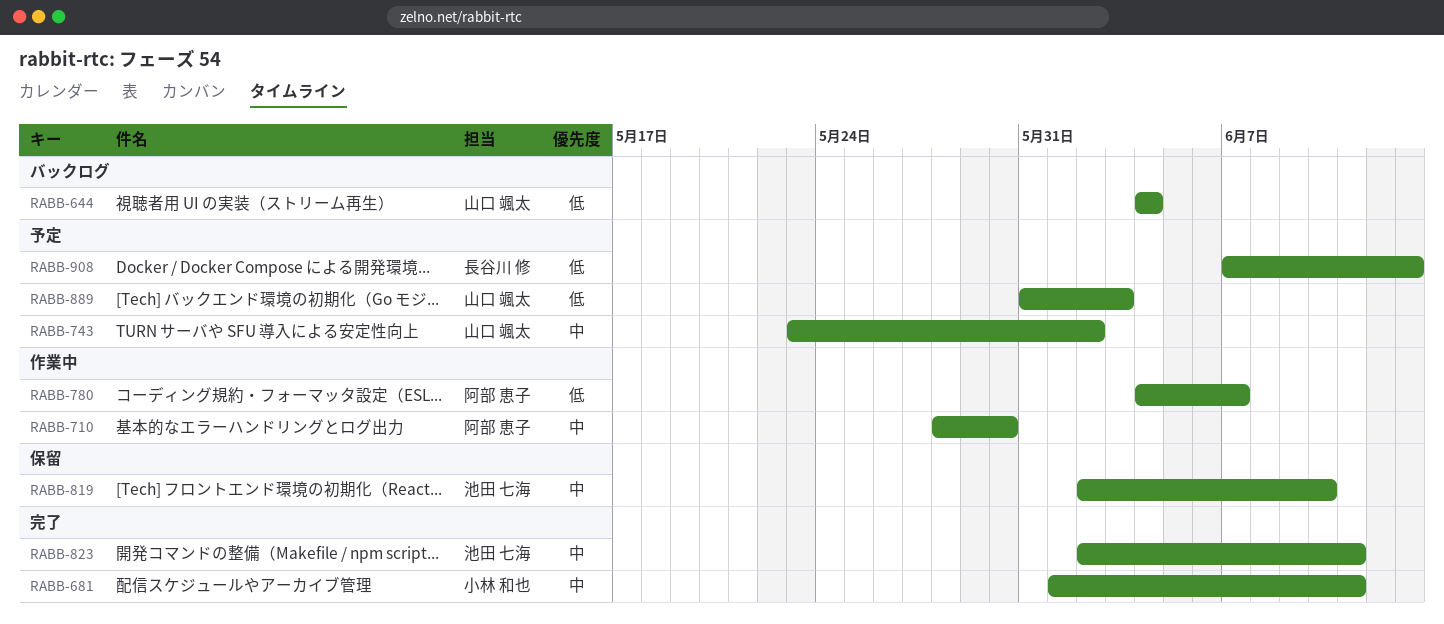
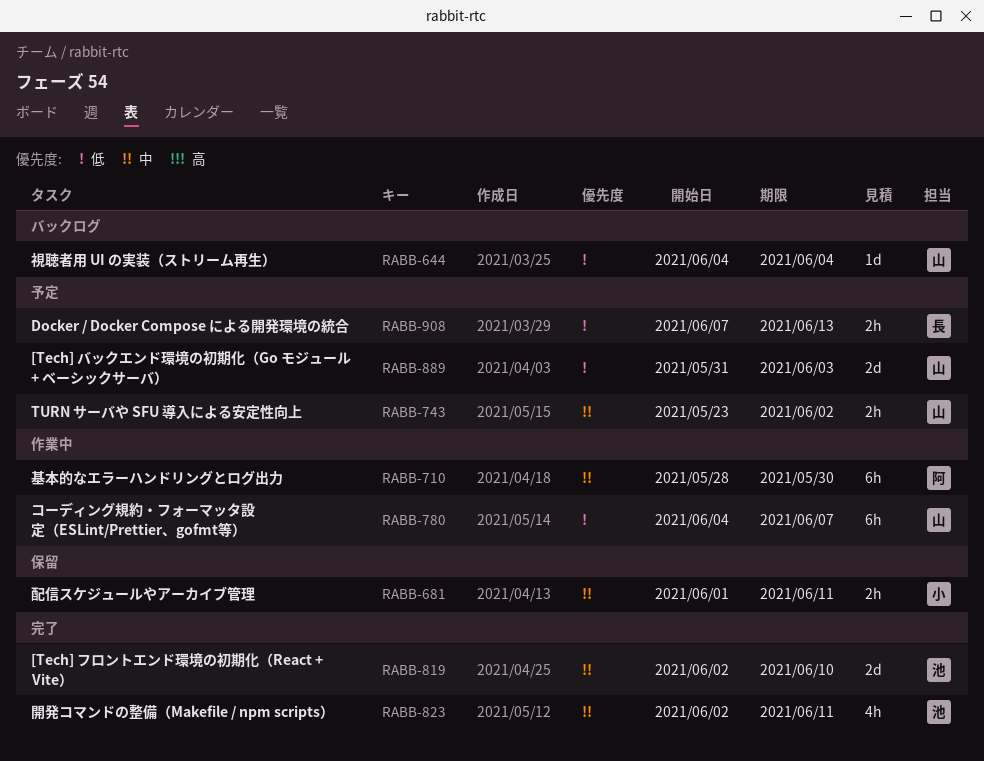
RABB-681, status: 完了 -> 保留
RABB-780, owner: 阿部 恵子 -> 山口 颯太
RABB-819, status: 保留 -> 完了

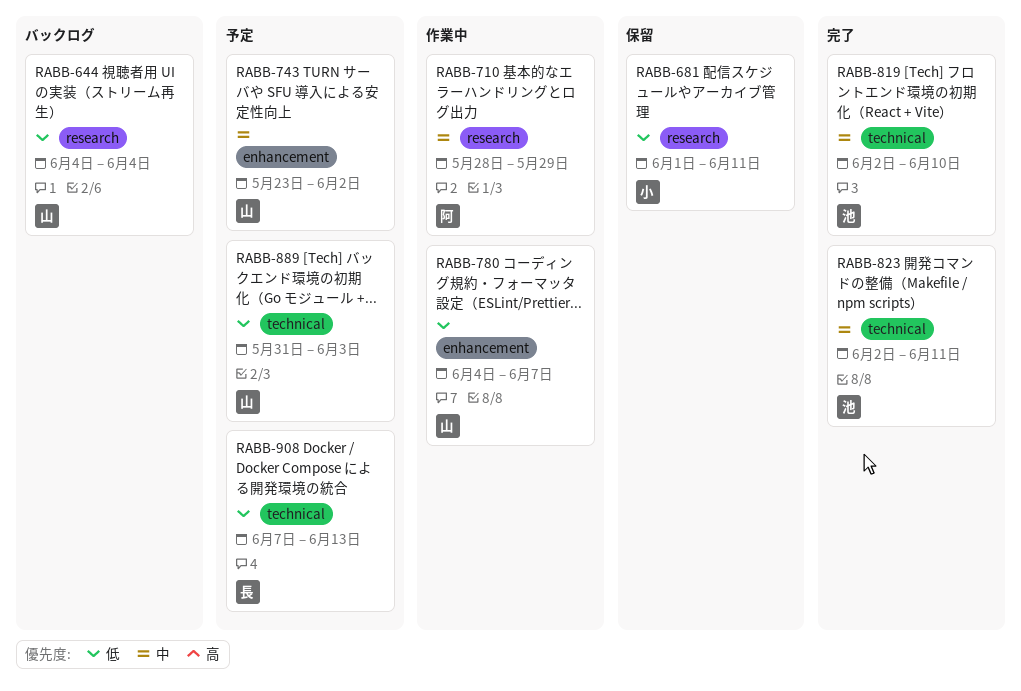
RABB-681, priority: 中 -> 低
RABB-710, due: May 30 -> May 29

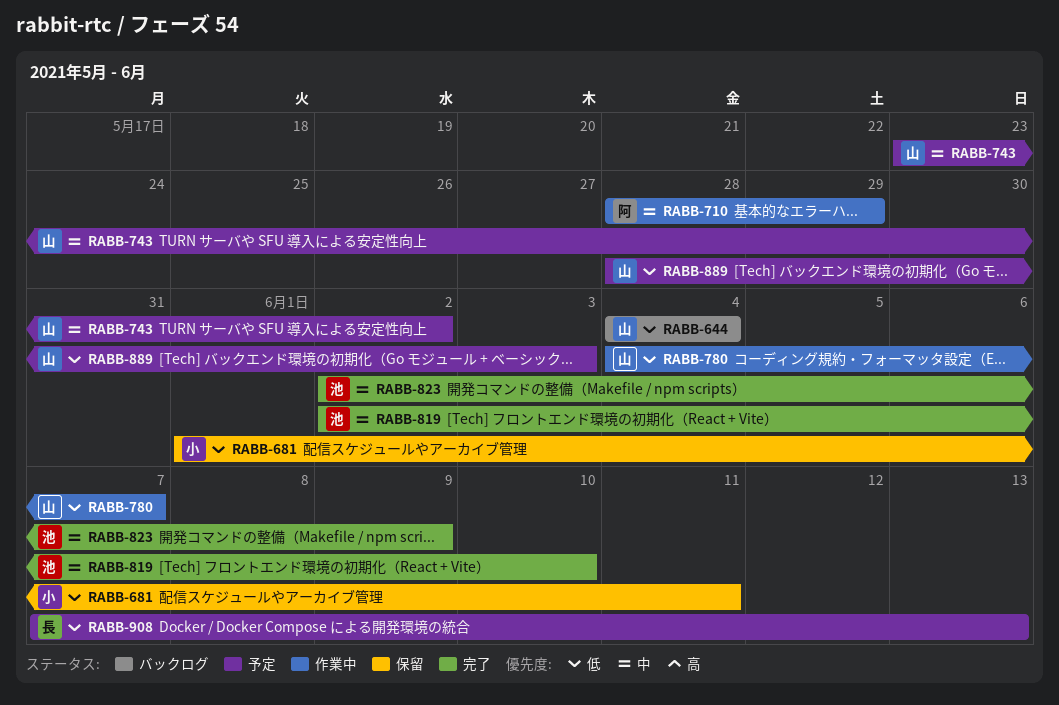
RABB-823, due: Jun 11 -> Jun 9
RABB-889, start: May 31 -> May 28

